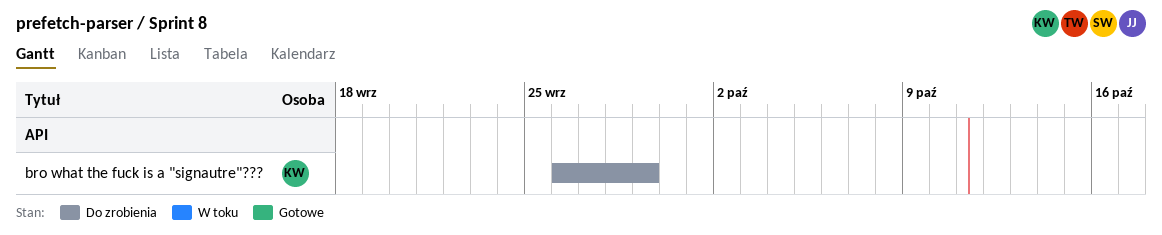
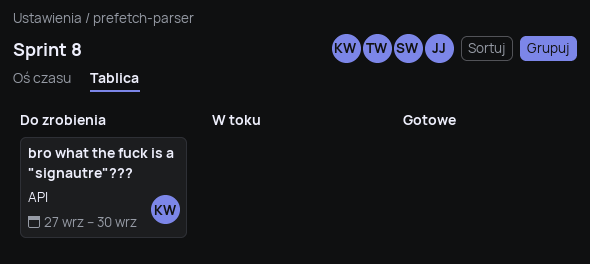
bro what the fuck is a "signautre"???, start: Sep 26 -> Sep 27
bro what the fuck is a "signautre"???, due: Sep 29 -> Sep 30

